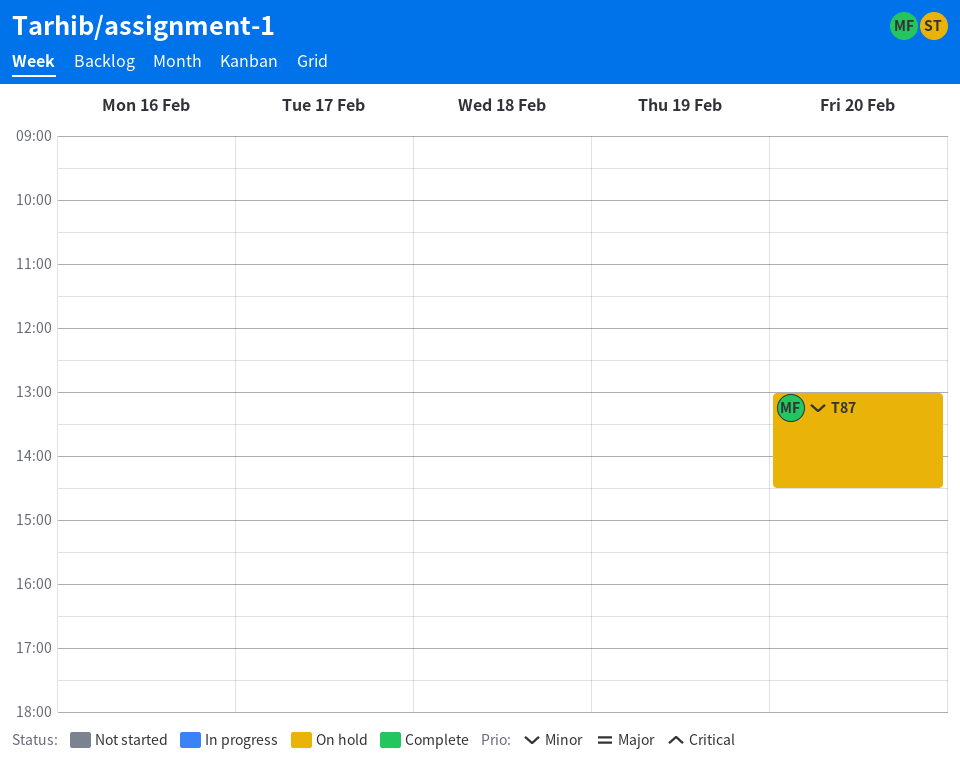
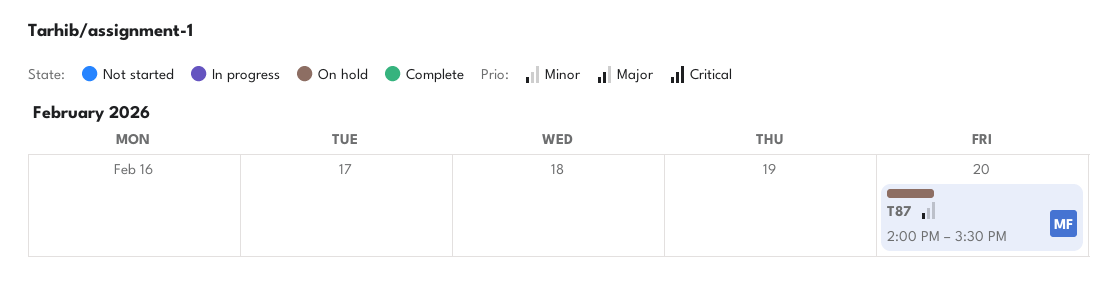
T87, begins: 13:00 -> 14:00
T87, ends: 14:30 -> 15:30

